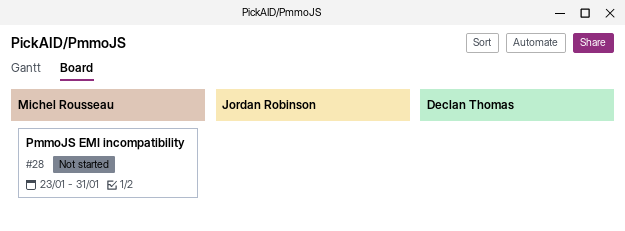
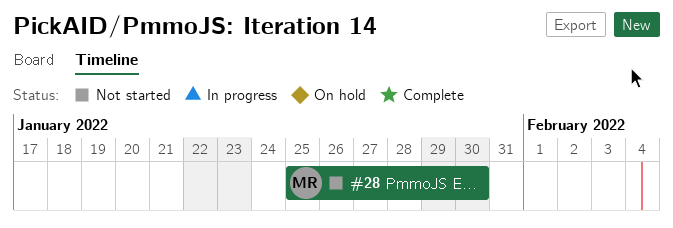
#28, start: Jan 23 -> Jan 25
#28, due: Jan 31 -> Jan 30

